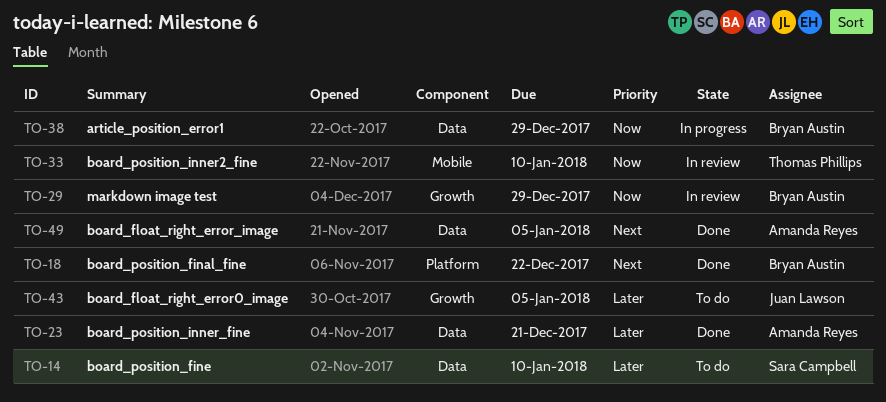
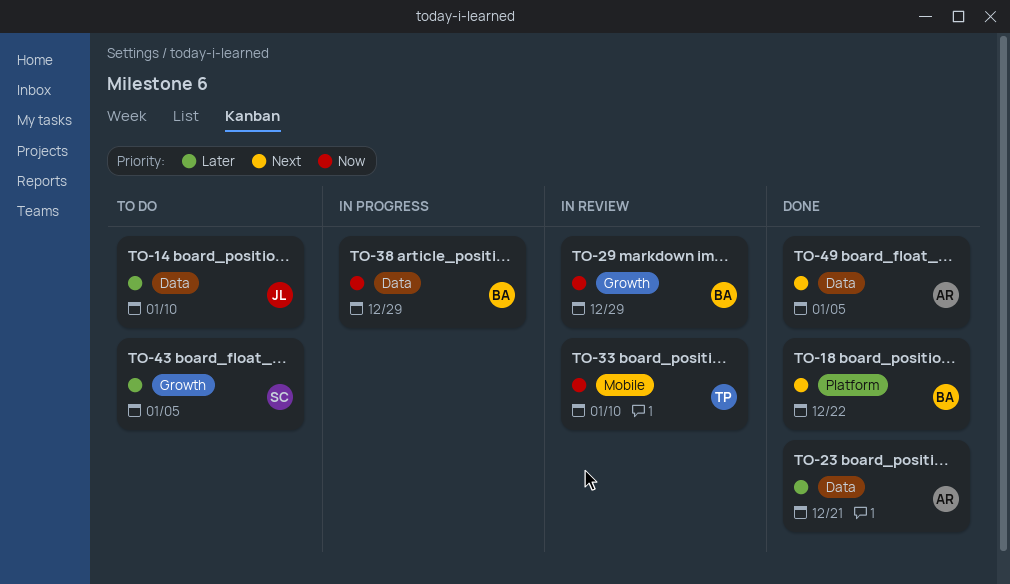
TO-14, owner: Sara Campbell -> Juan Lawson
TO-43, owner: Juan Lawson -> Sara Campbell

